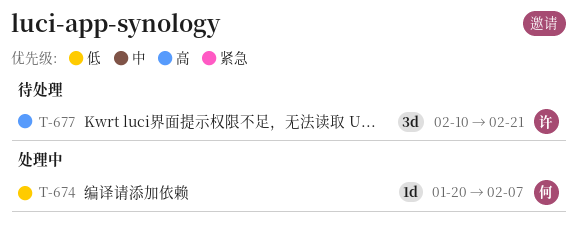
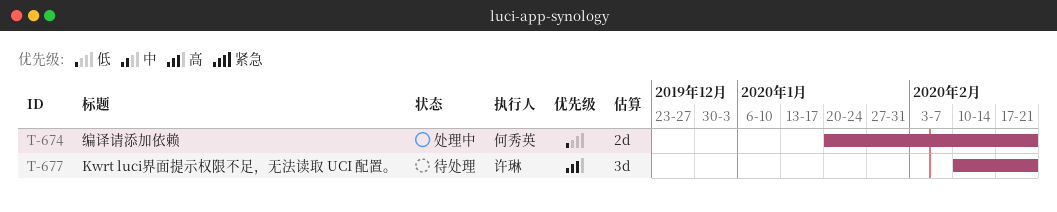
T-674, estimate: 1d -> 2d
T-674, due: Feb 7 -> Feb 21

